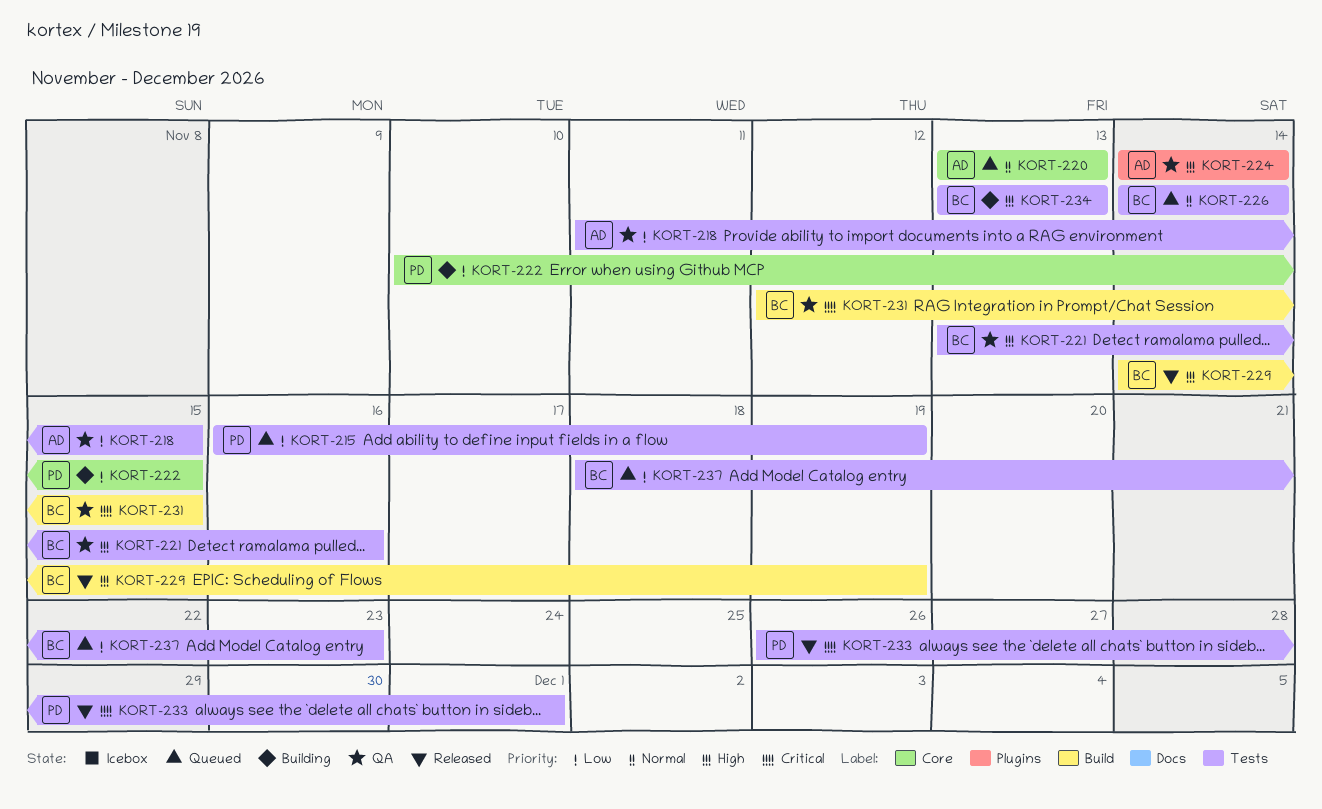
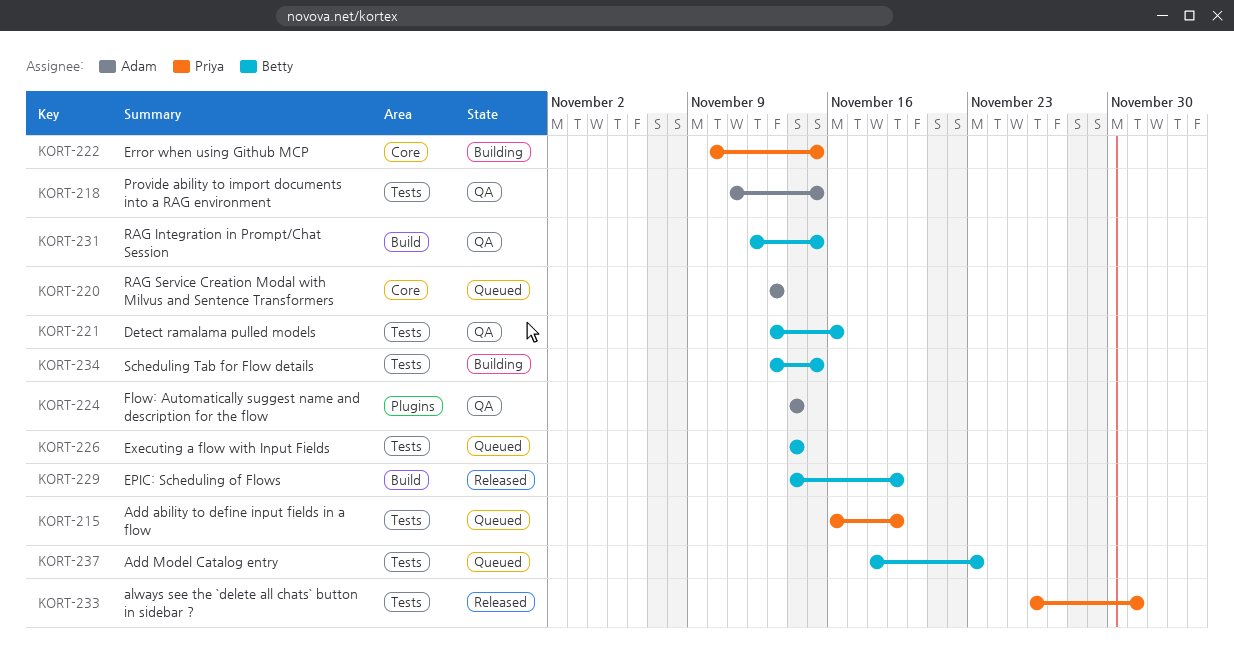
KORT-234, due: Nov 13 -> Nov 15

